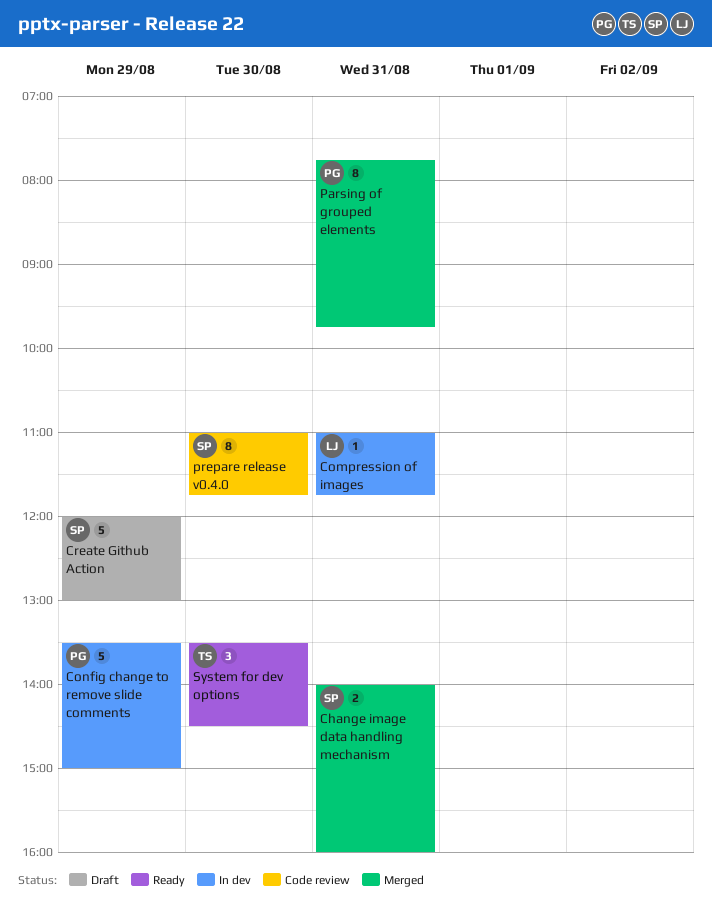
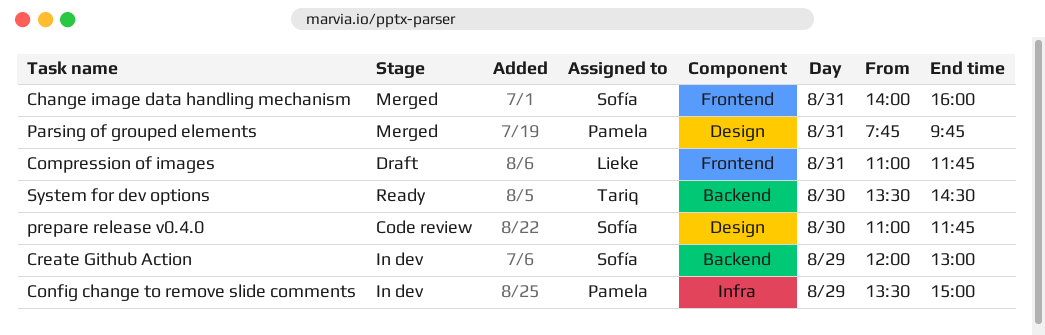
Compression of images, status: In dev -> Draft
Create Github Action, status: Draft -> In dev

